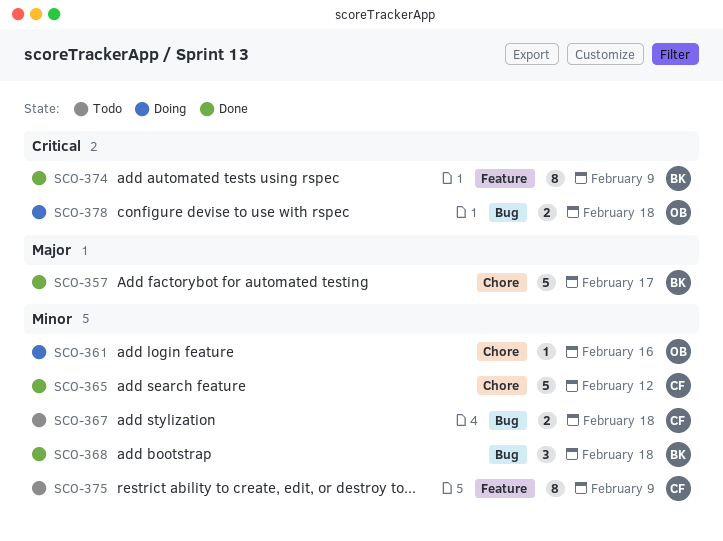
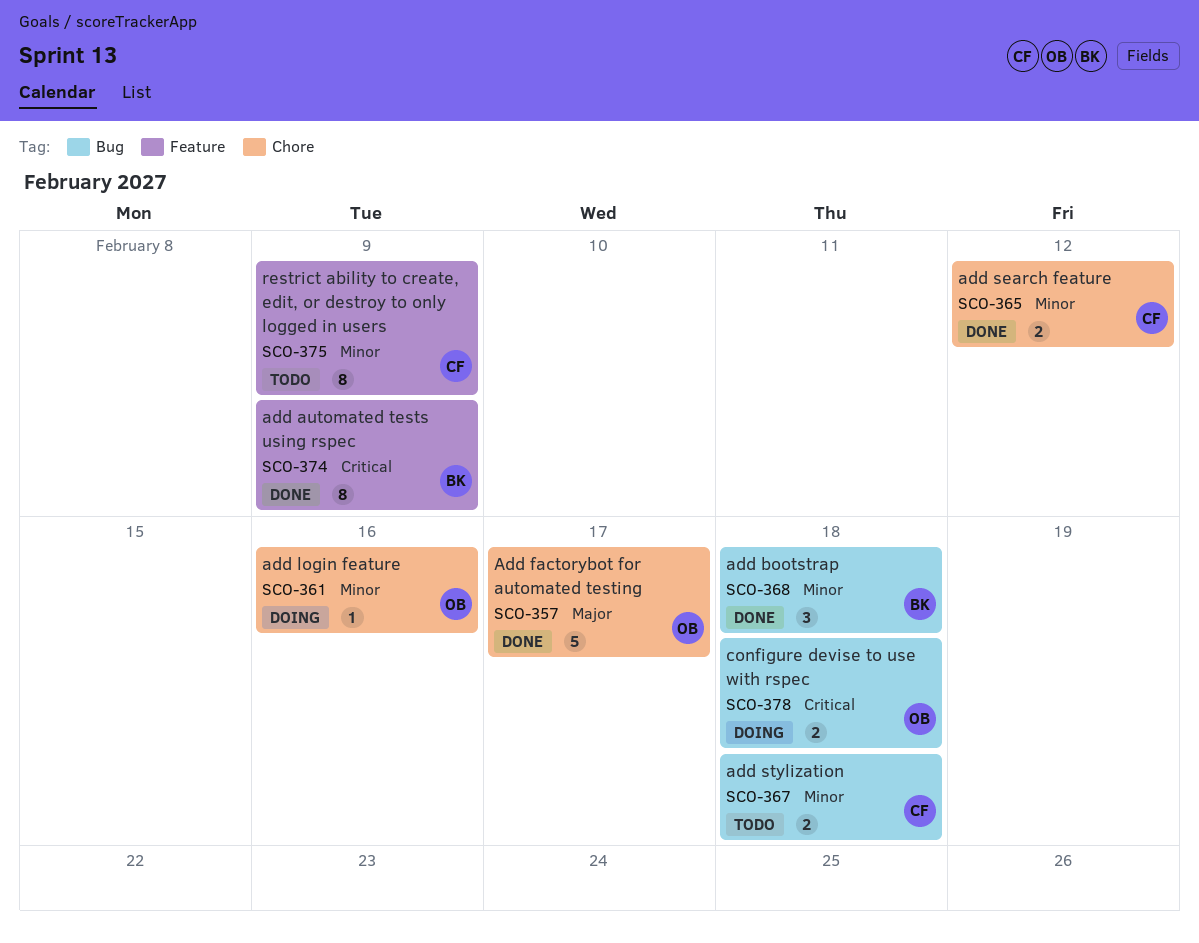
SCO-357, owner: BK -> OB
SCO-365, estimate: 5 -> 2

